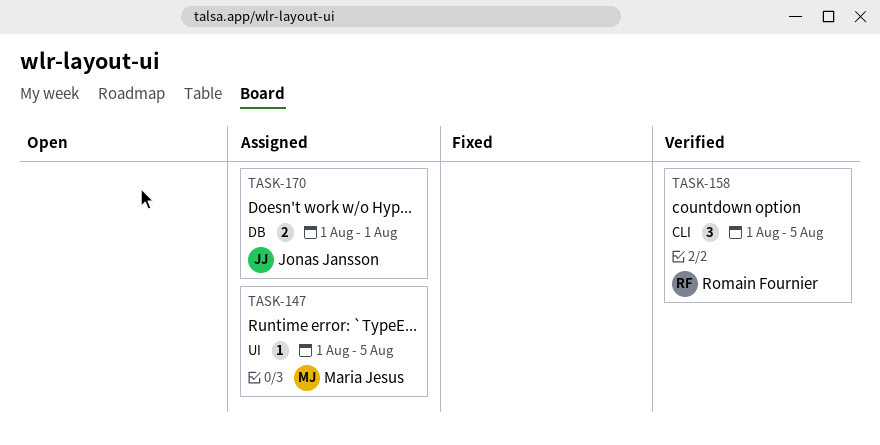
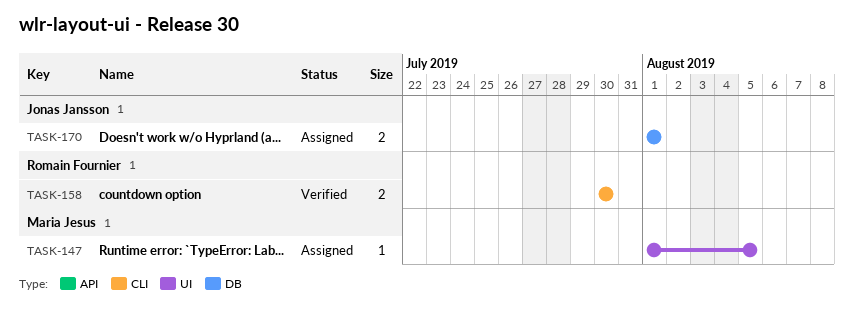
TASK-158, estimate: 3 -> 2
TASK-158, start: Aug 1 -> Jul 30
TASK-158, due: Aug 5 -> Jul 30

